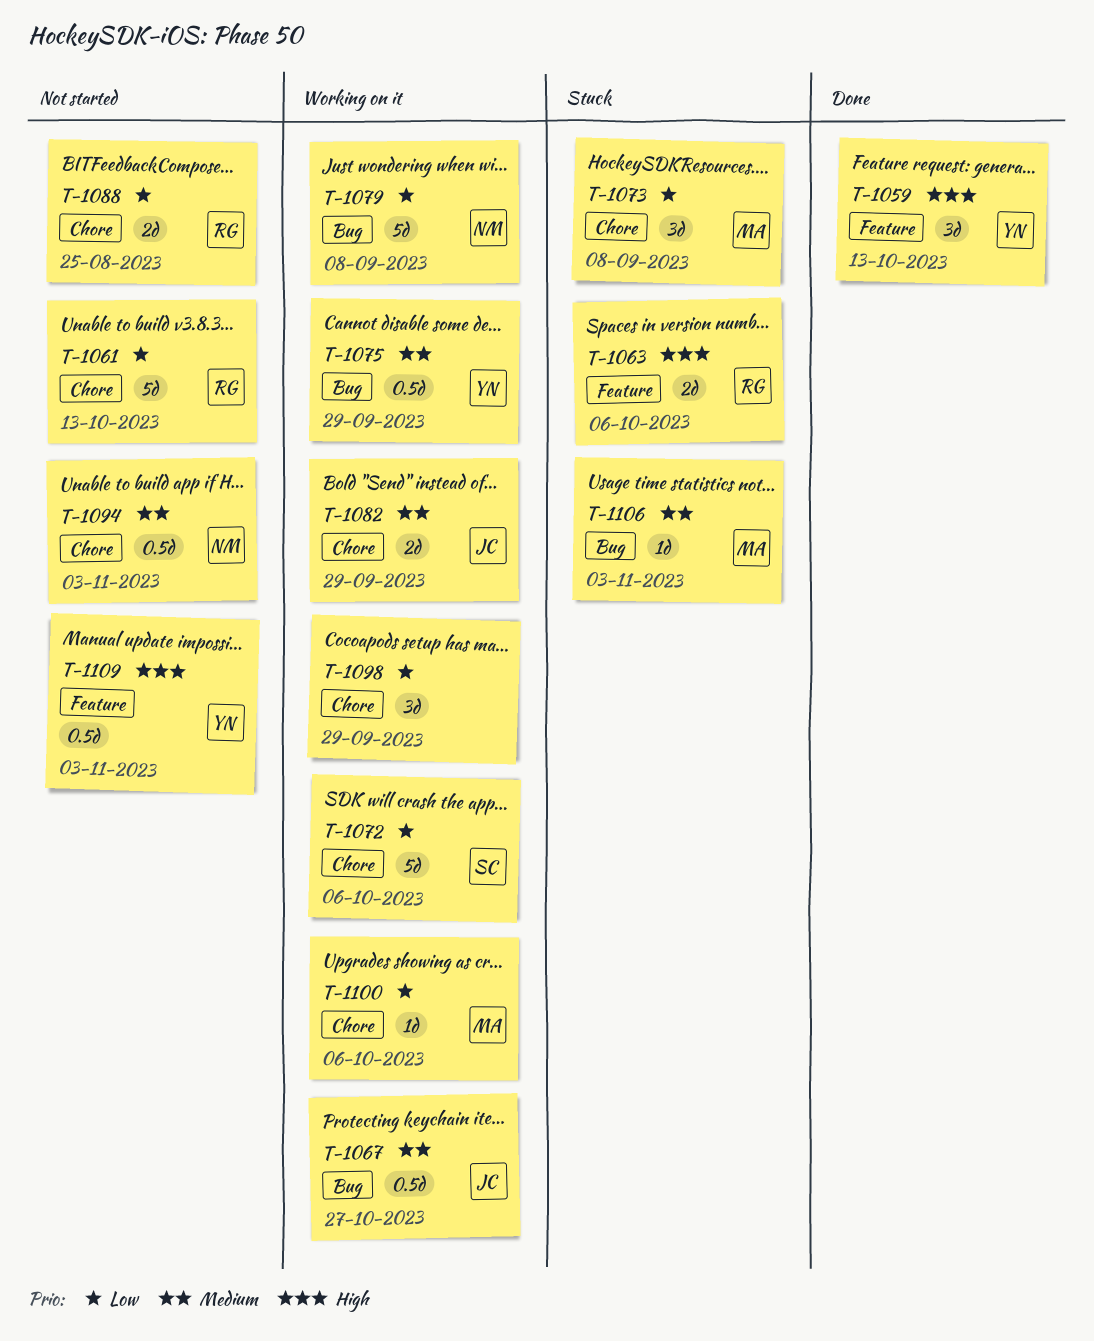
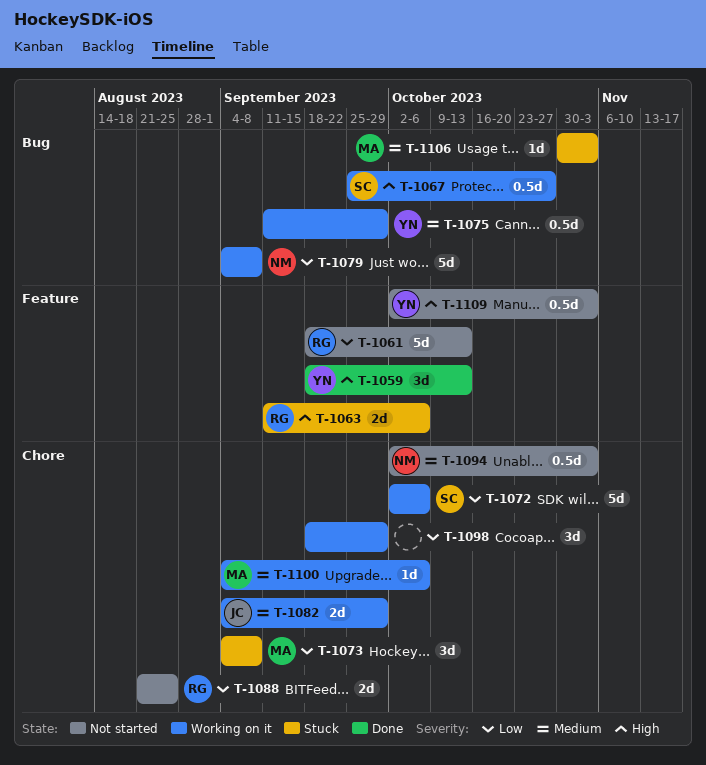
T-1061, label: Chore -> Feature
T-1067, owner: JC -> SC
T-1067, priority: Medium -> High
T-1100, priority: Low -> Medium

